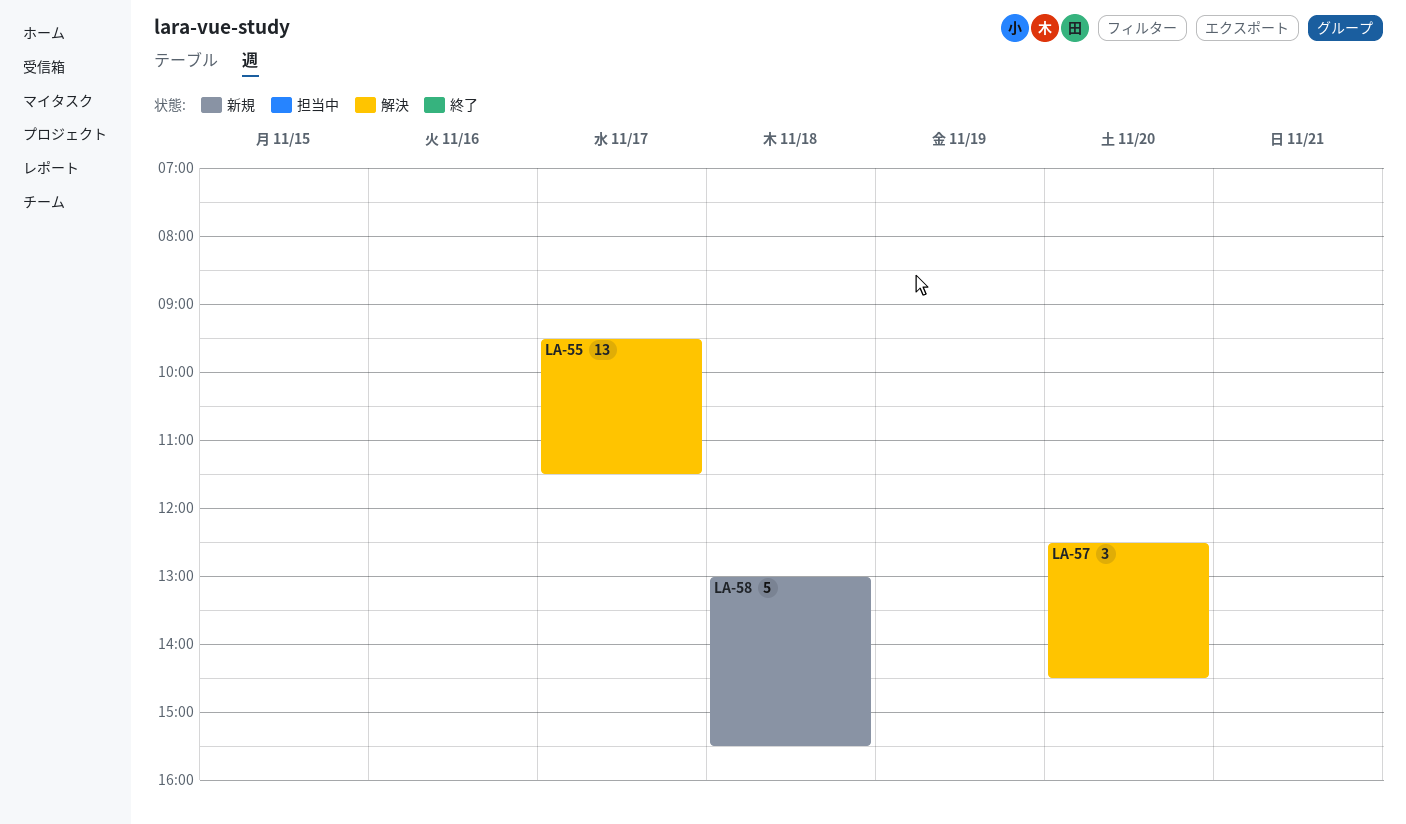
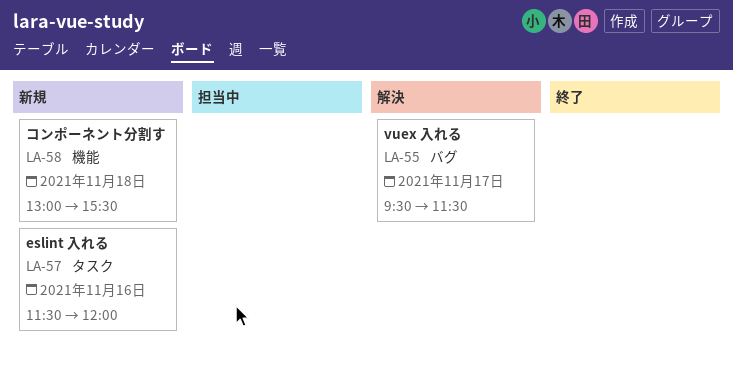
LA-57, status: 解決 -> 新規
LA-57, day: Nov 20 -> Nov 16
LA-57, begins: 12:30 -> 11:30
LA-57, ends: 14:30 -> 12:00

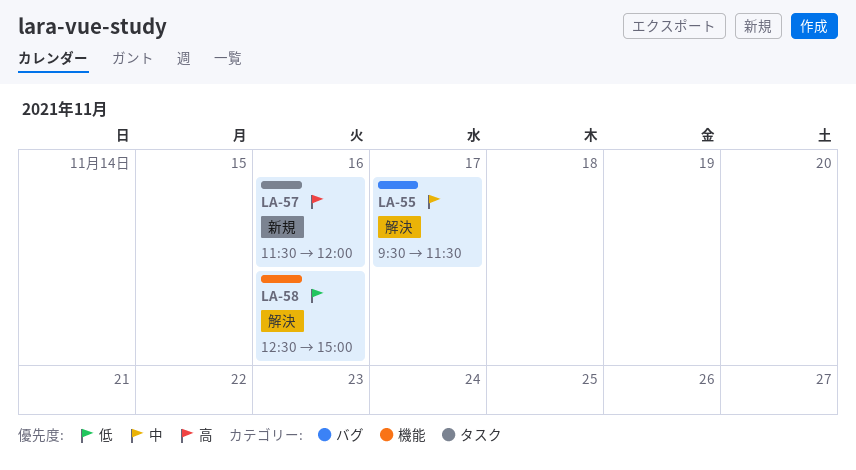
LA-58, status: 新規 -> 解決
LA-58, day: Nov 18 -> Nov 16
LA-58, begins: 13:00 -> 12:30
LA-58, ends: 15:30 -> 15:00

